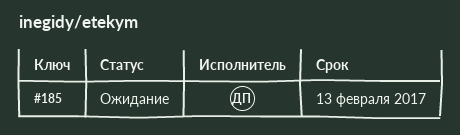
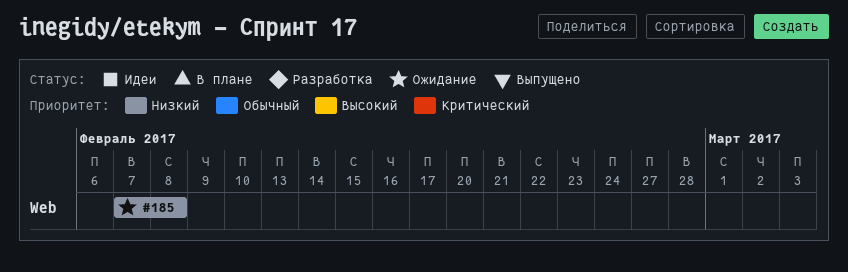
#185, due: Feb 13 -> Feb 8

